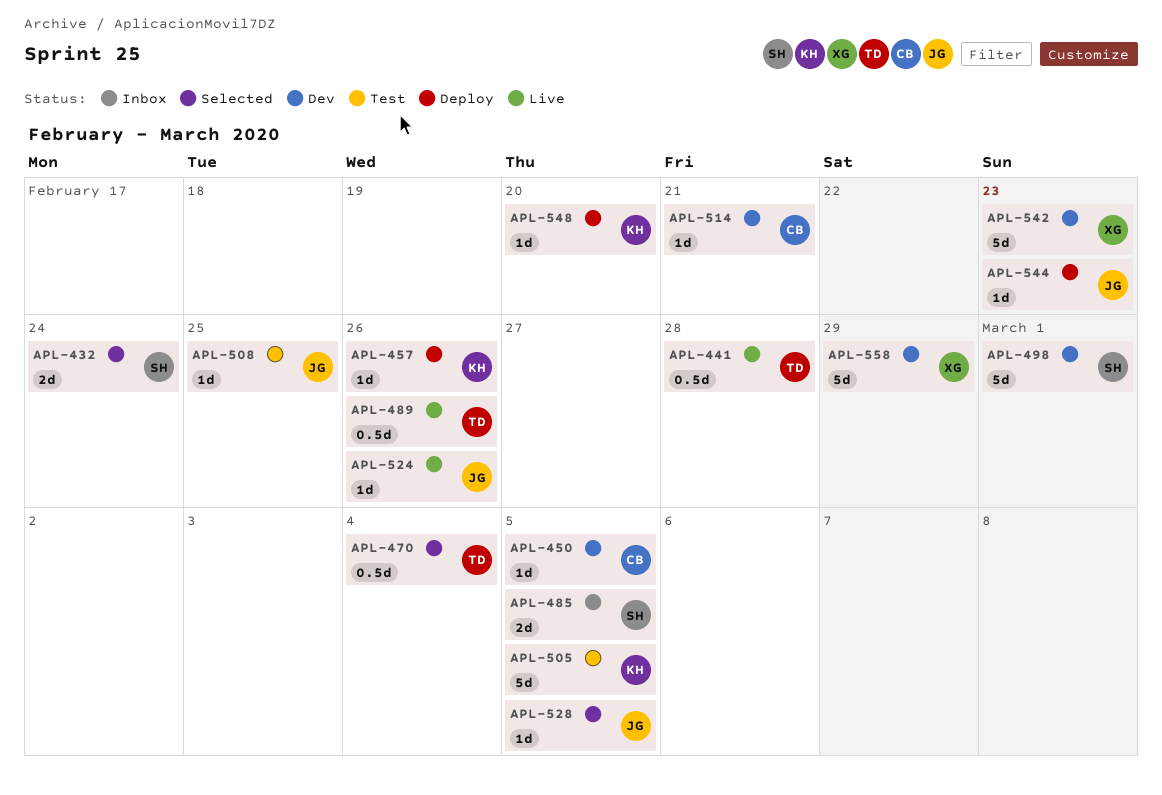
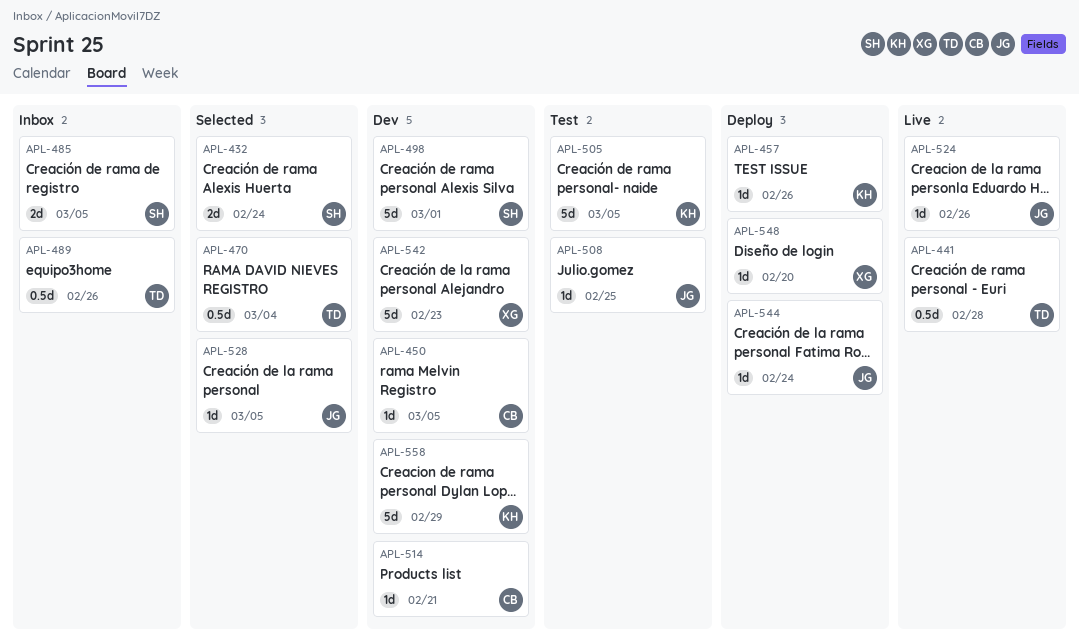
APL-489, status: Live -> Inbox
APL-544, due: Feb 23 -> Feb 24
APL-548, owner: KH -> XG
APL-558, owner: XG -> KH

